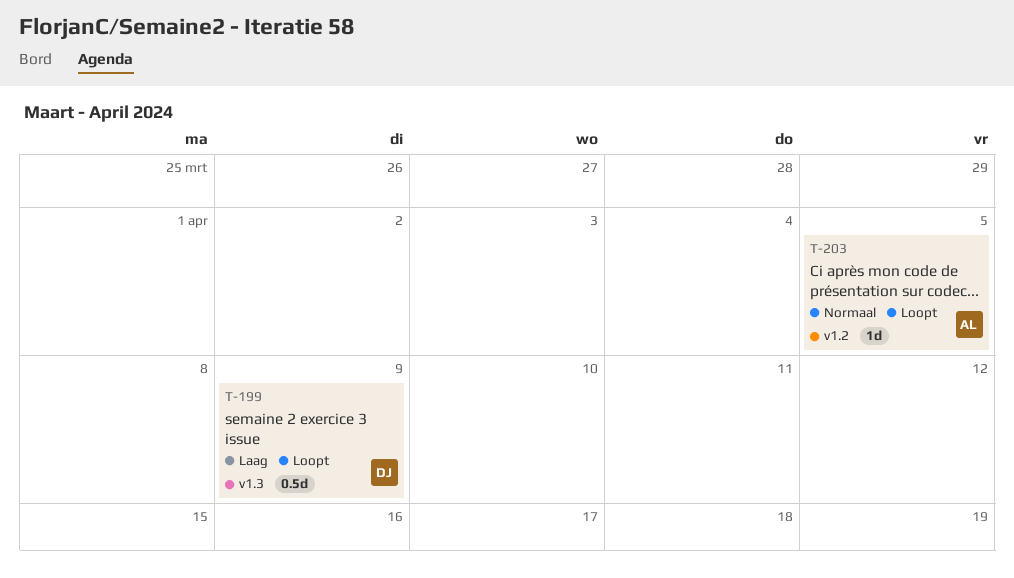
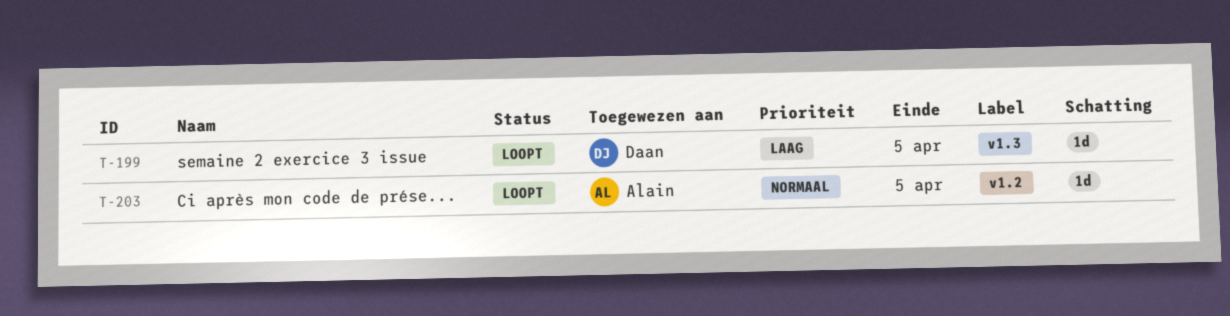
T-199, estimate: 0.5d -> 1d
T-199, due: Apr 9 -> Apr 5

